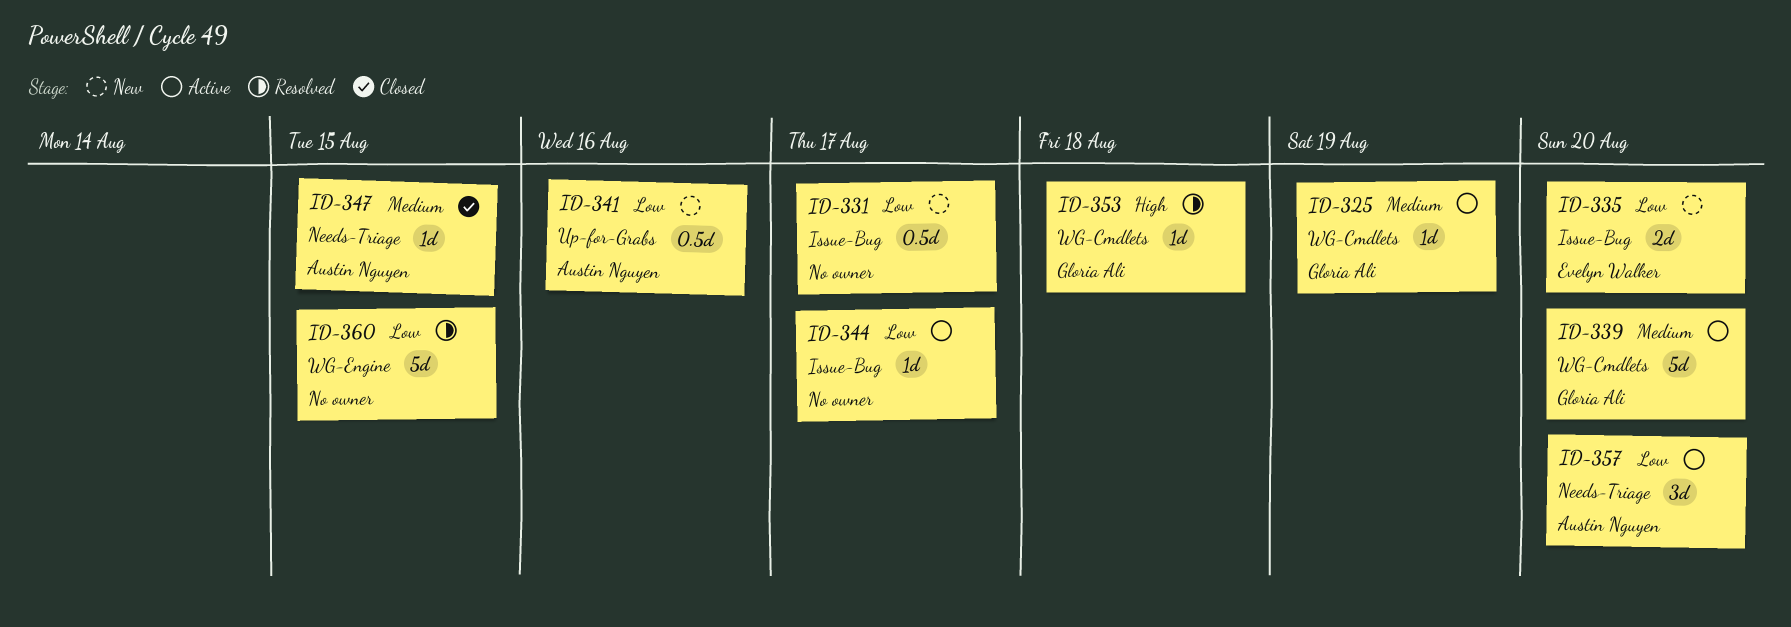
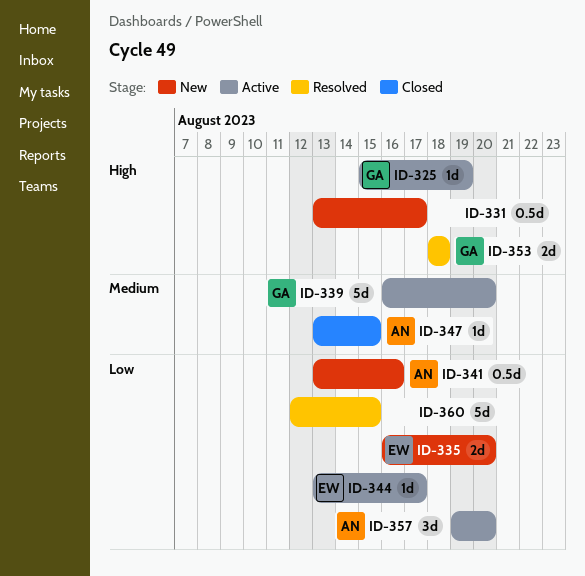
ID-325, priority: Medium -> High
ID-331, priority: Low -> High
ID-344, owner: none -> Evelyn Walker
ID-353, estimate: 1d -> 2d

